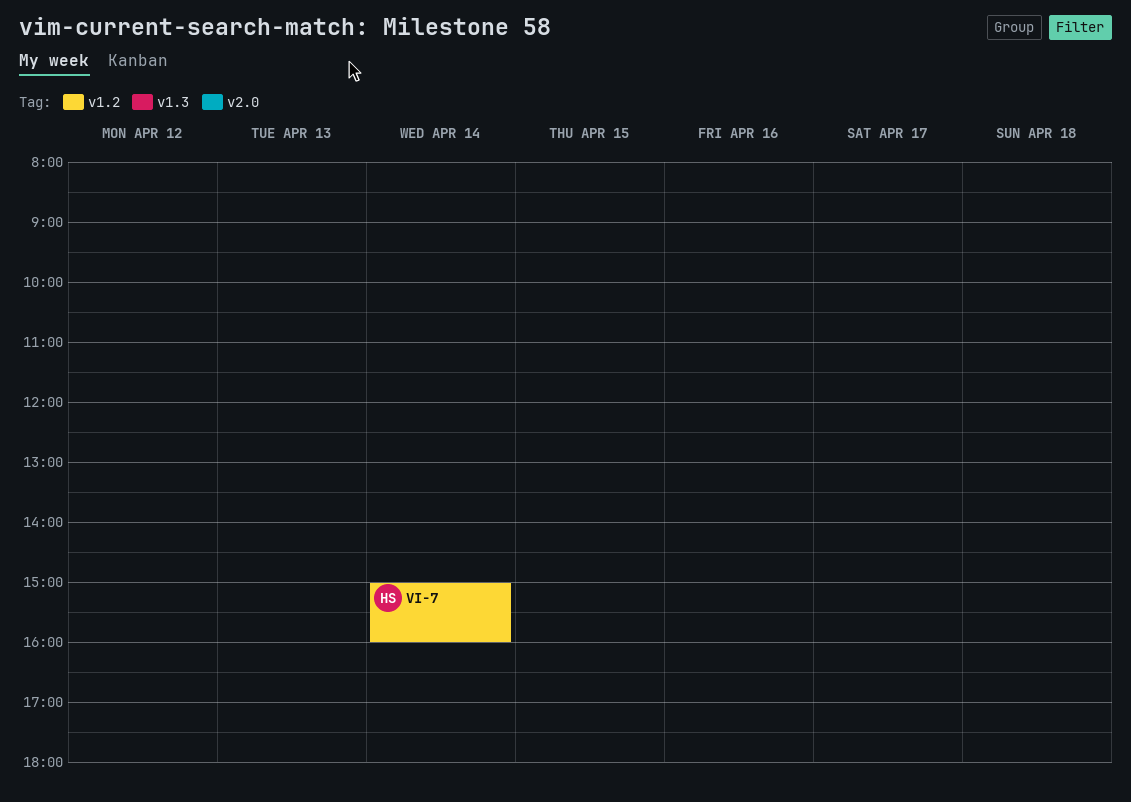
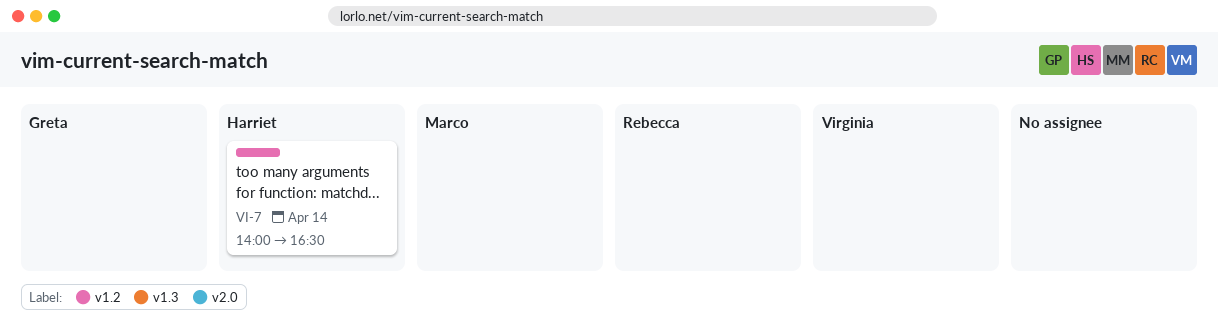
VI-7, begins: 15:00 -> 14:00
VI-7, ends: 16:00 -> 16:30

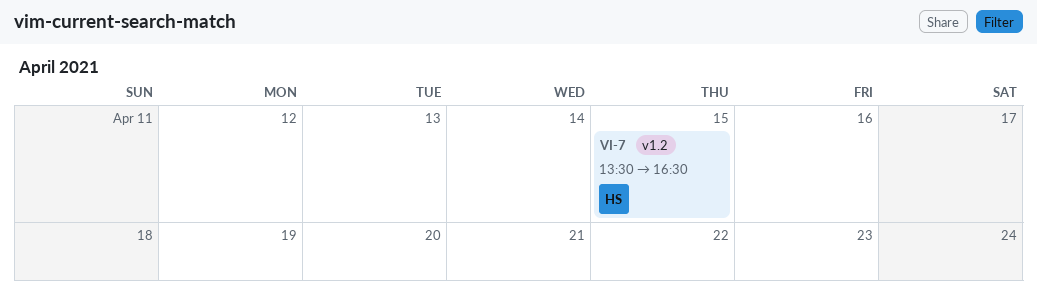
VI-7, day: Apr 14 -> Apr 15
VI-7, begins: 14:00 -> 13:30

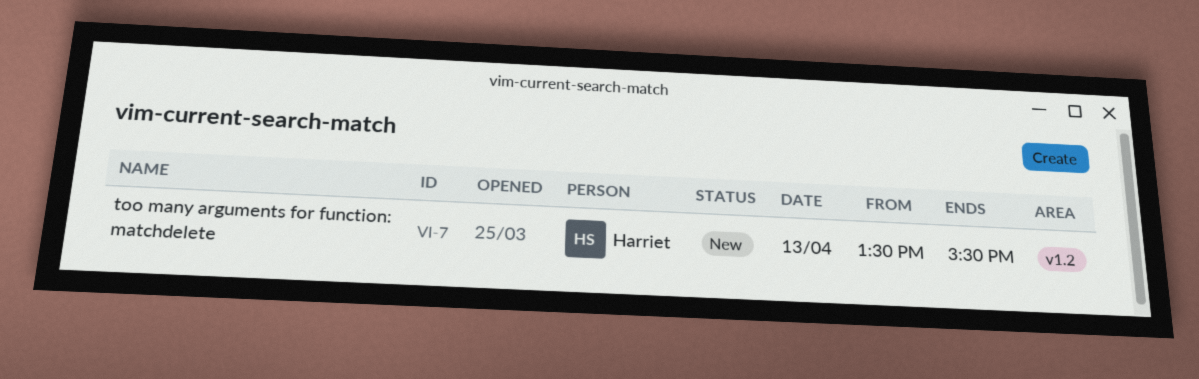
VI-7, day: Apr 15 -> Apr 13
VI-7, ends: 16:30 -> 15:30

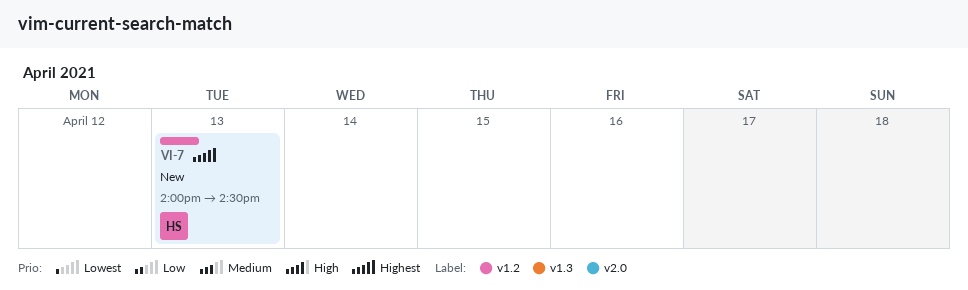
VI-7, begins: 13:30 -> 14:00
VI-7, ends: 15:30 -> 14:30

